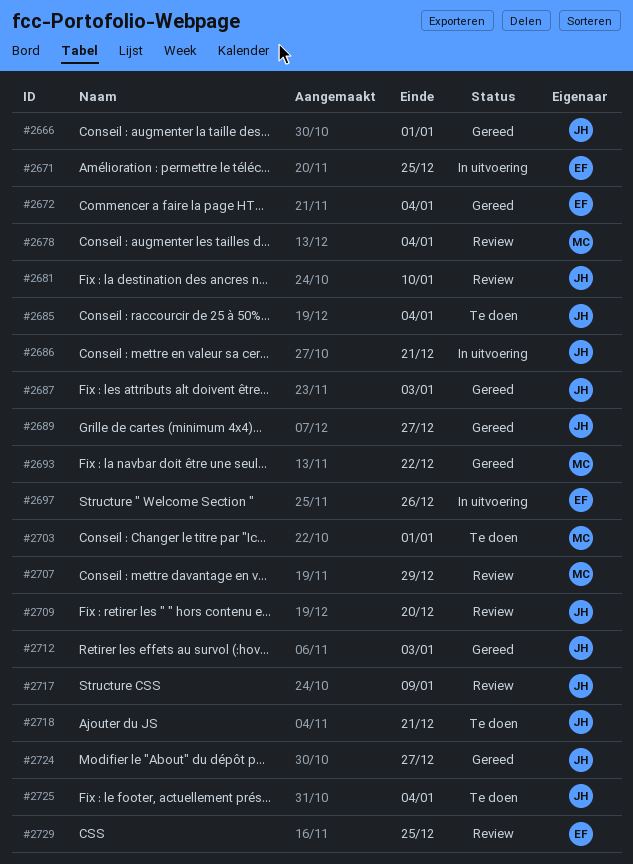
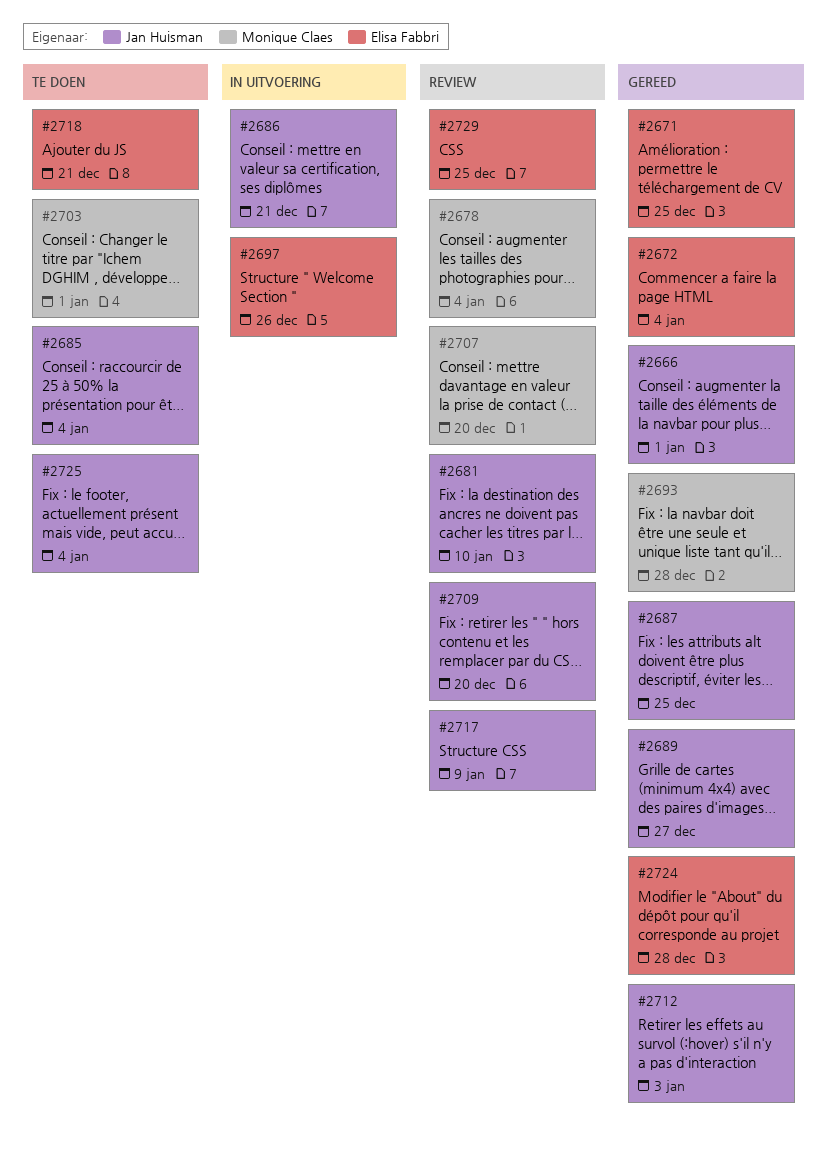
#2671, status: In uitvoering -> Gereed
#2687, due: Jan 3 -> Dec 25
#2693, due: Dec 22 -> Dec 28
#2707, due: Dec 29 -> Dec 20
#2718, owner: Jan Huisman -> Elisa Fabbri
#2724, owner: Jan Huisman -> Elisa Fabbri
#2724, due: Dec 27 -> Dec 28

